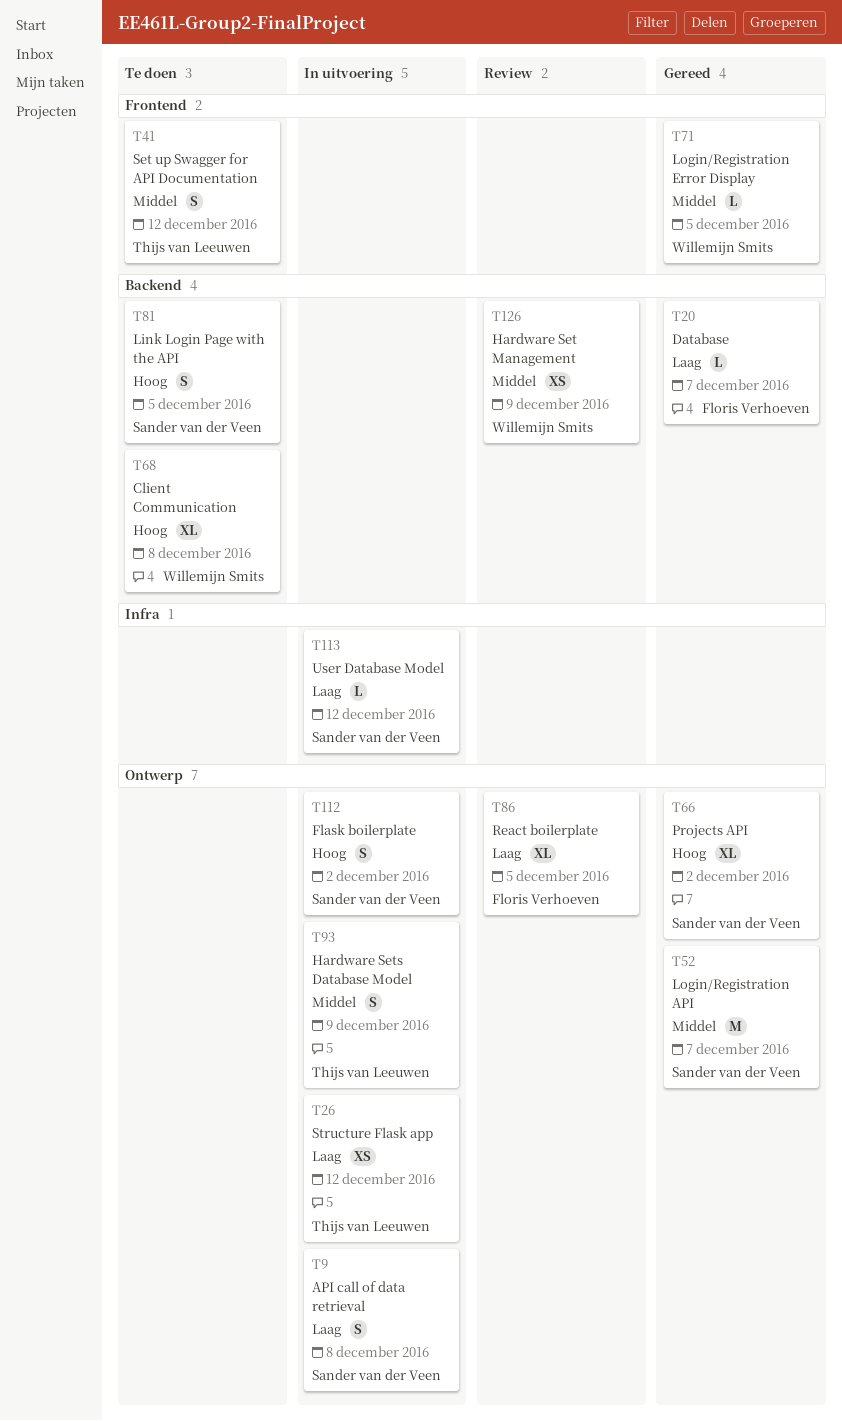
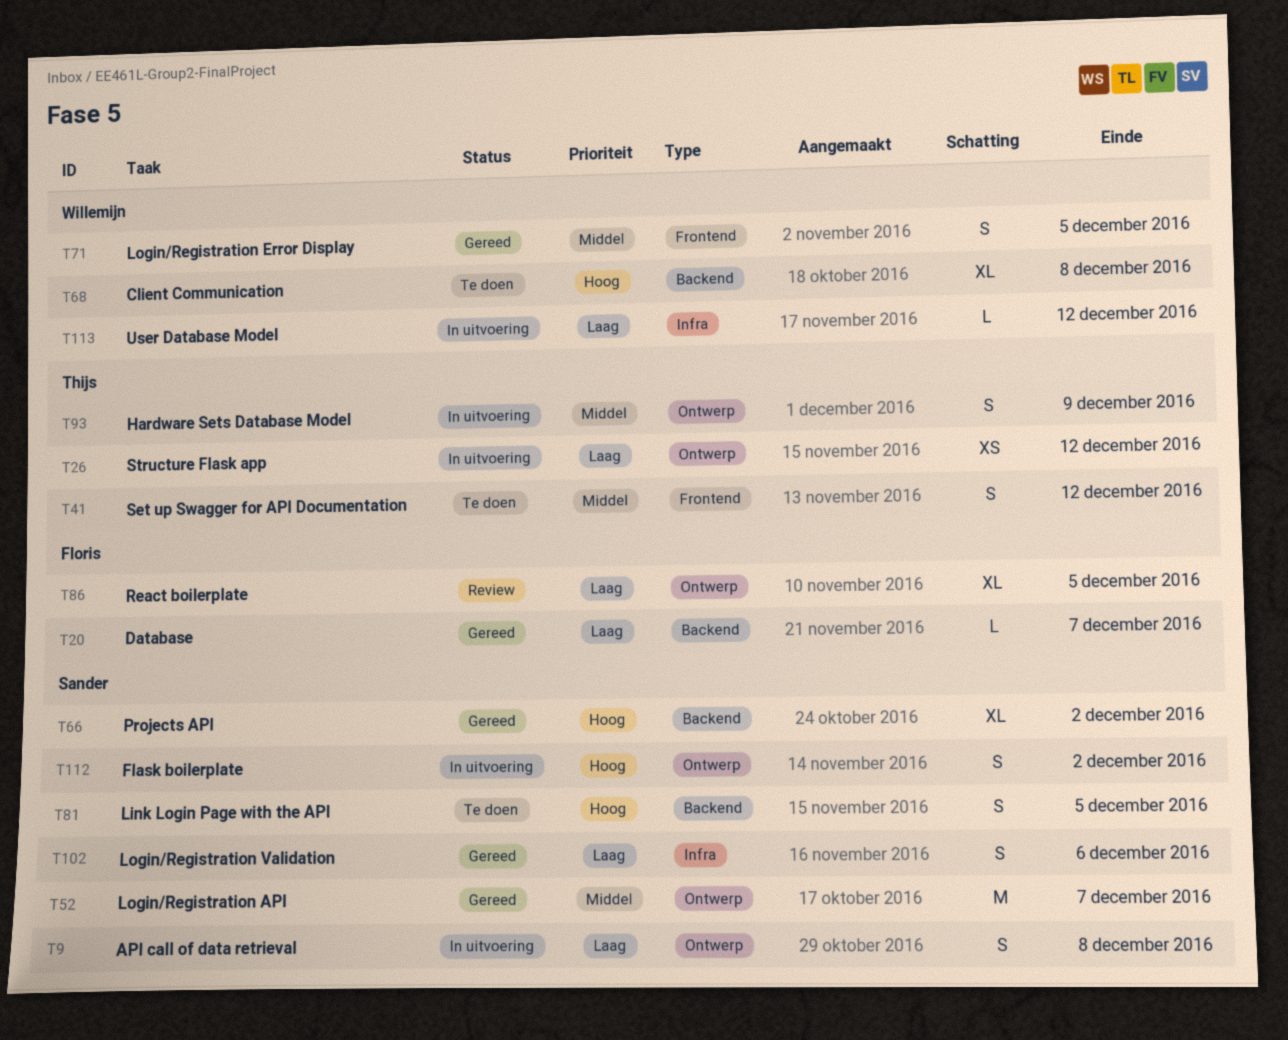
T66, label: Ontwerp -> Backend
T71, estimate: L -> S
T102: none -> present
T113, owner: Sander van der Veen -> Willemijn Smits
T126: present -> none

